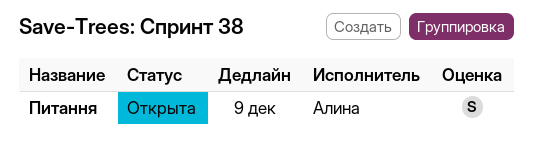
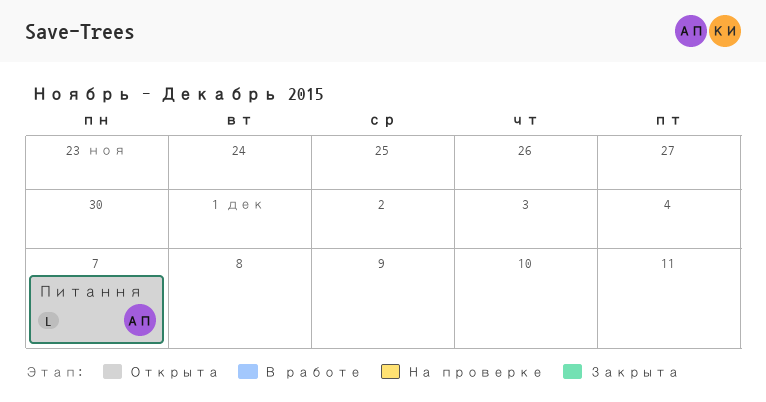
Питання, estimate: S -> L
Питання, due: Dec 9 -> Dec 7

